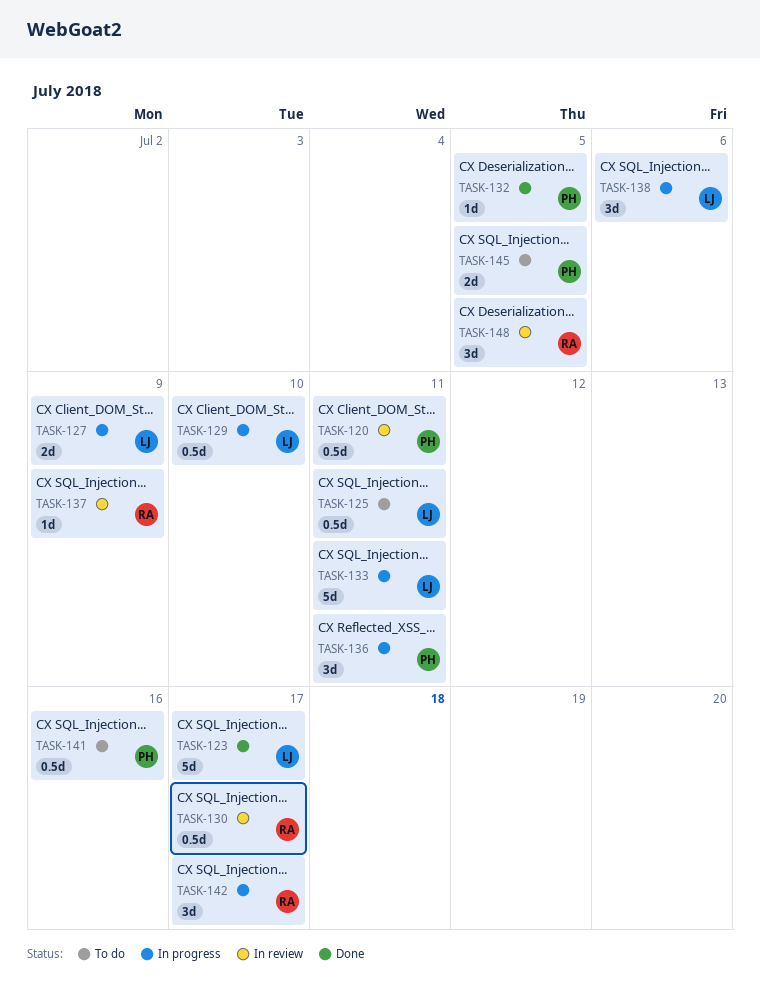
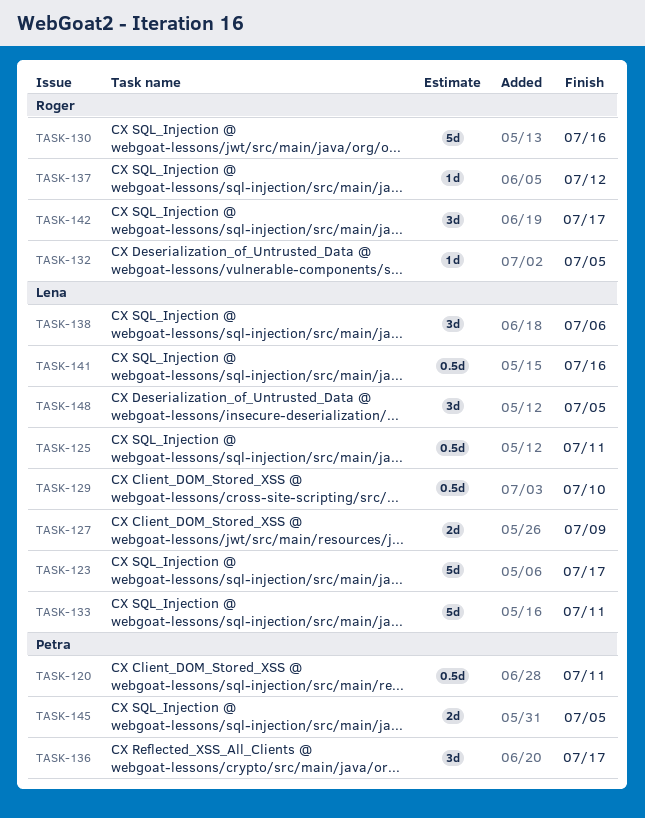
TASK-130, estimate: 0.5d -> 5d
TASK-130, due: Jul 17 -> Jul 16
TASK-132, owner: Petra -> Roger
TASK-136, due: Jul 11 -> Jul 17
TASK-137, due: Jul 9 -> Jul 12
TASK-141, owner: Petra -> Lena
TASK-148, owner: Roger -> Lena

